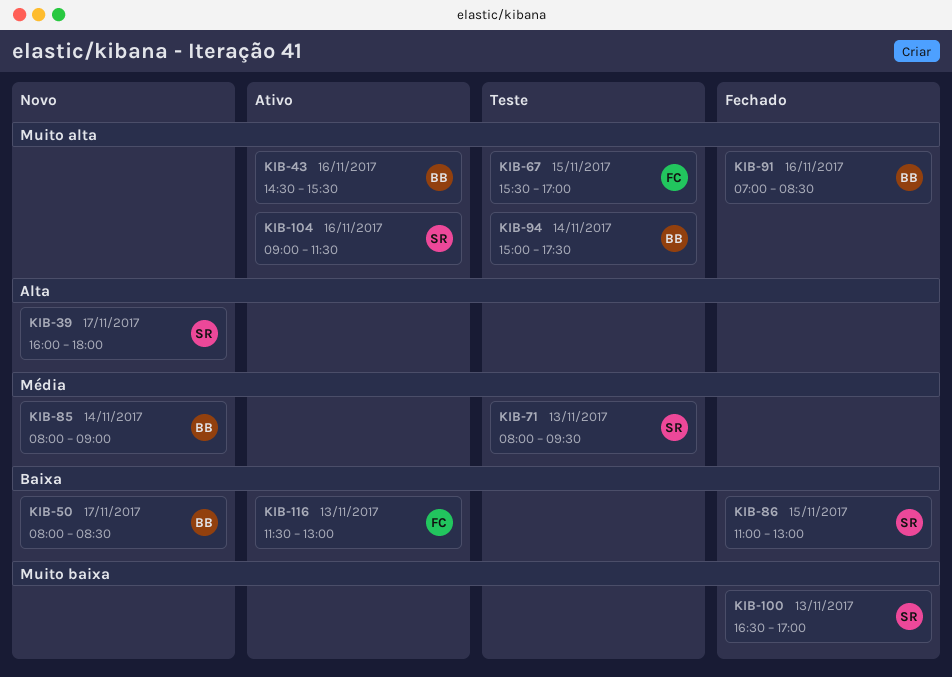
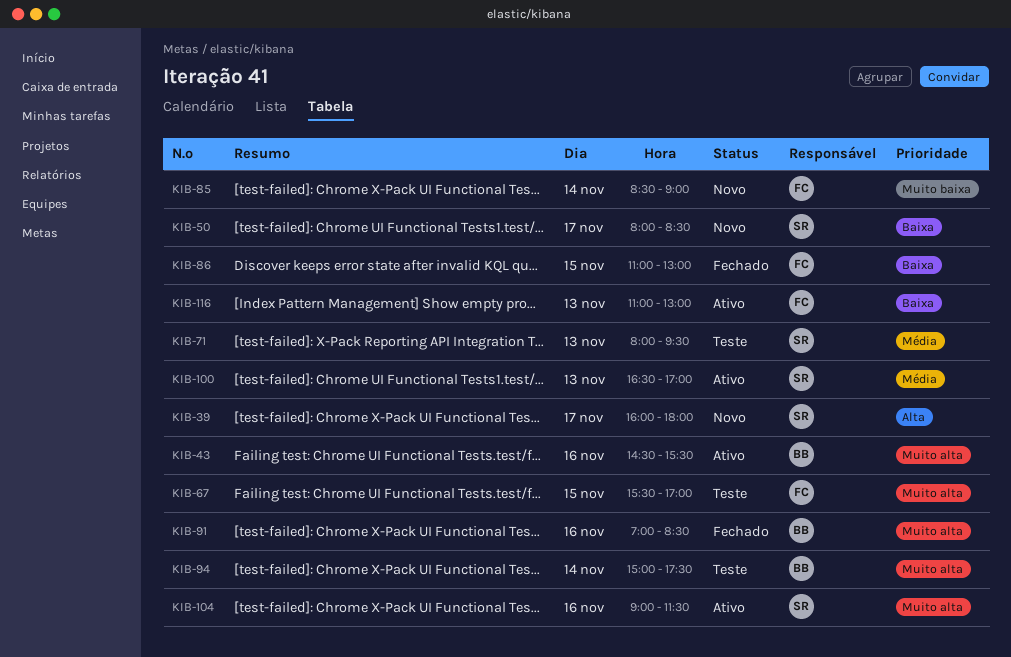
KIB-50, owner: BB -> SR
KIB-85, owner: BB -> FC
KIB-85, priority: Média -> Muito baixa
KIB-85, begins: 08:00 -> 08:30
KIB-86, owner: SR -> FC
KIB-100, status: Fechado -> Ativo
KIB-100, priority: Muito baixa -> Média
KIB-116, begins: 11:30 -> 11:00

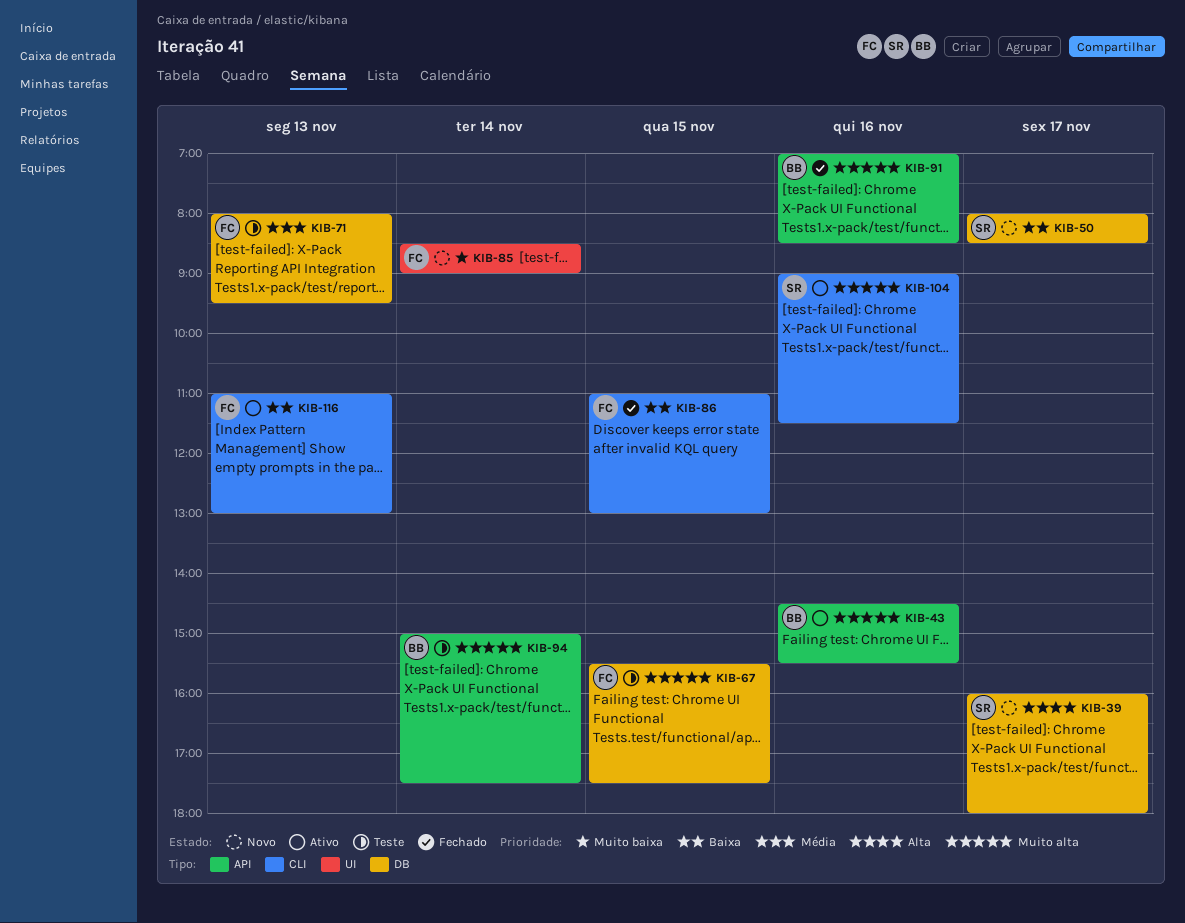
KIB-67, ends: 17:00 -> 17:30
KIB-71, owner: SR -> FC
KIB-100: present -> none

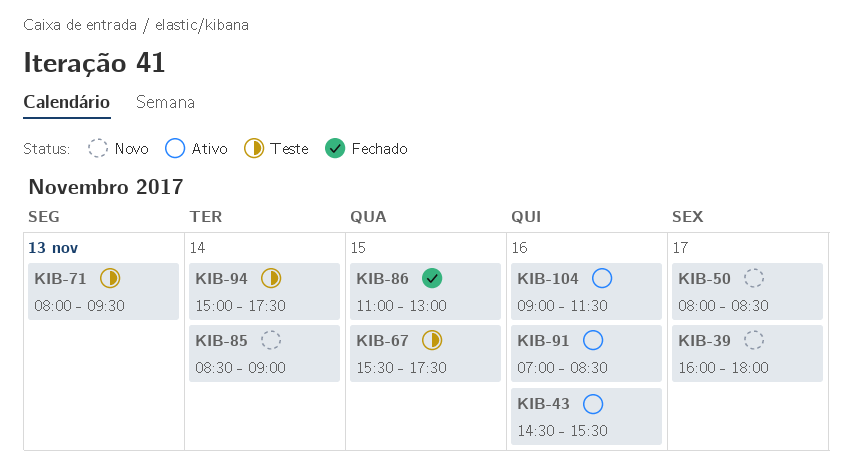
KIB-91, status: Fechado -> Ativo
KIB-116: present -> none

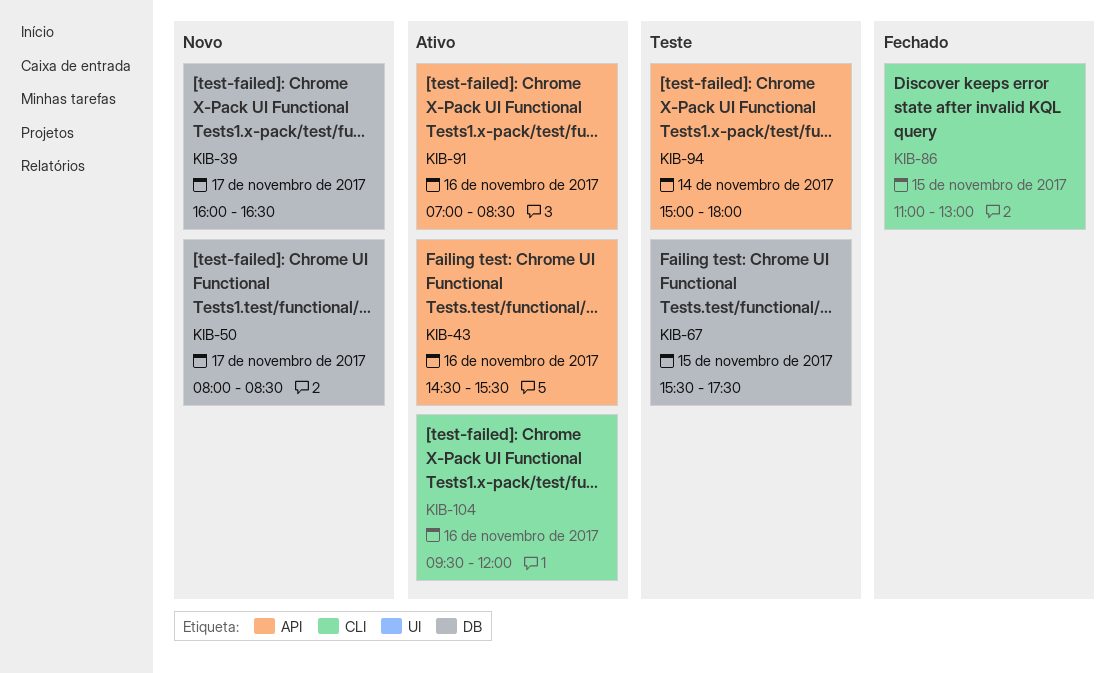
KIB-39, ends: 18:00 -> 16:30
KIB-71: present -> none
KIB-85: present -> none
KIB-94, ends: 17:30 -> 18:00
KIB-104, begins: 09:00 -> 09:30
KIB-104, ends: 11:30 -> 12:00

